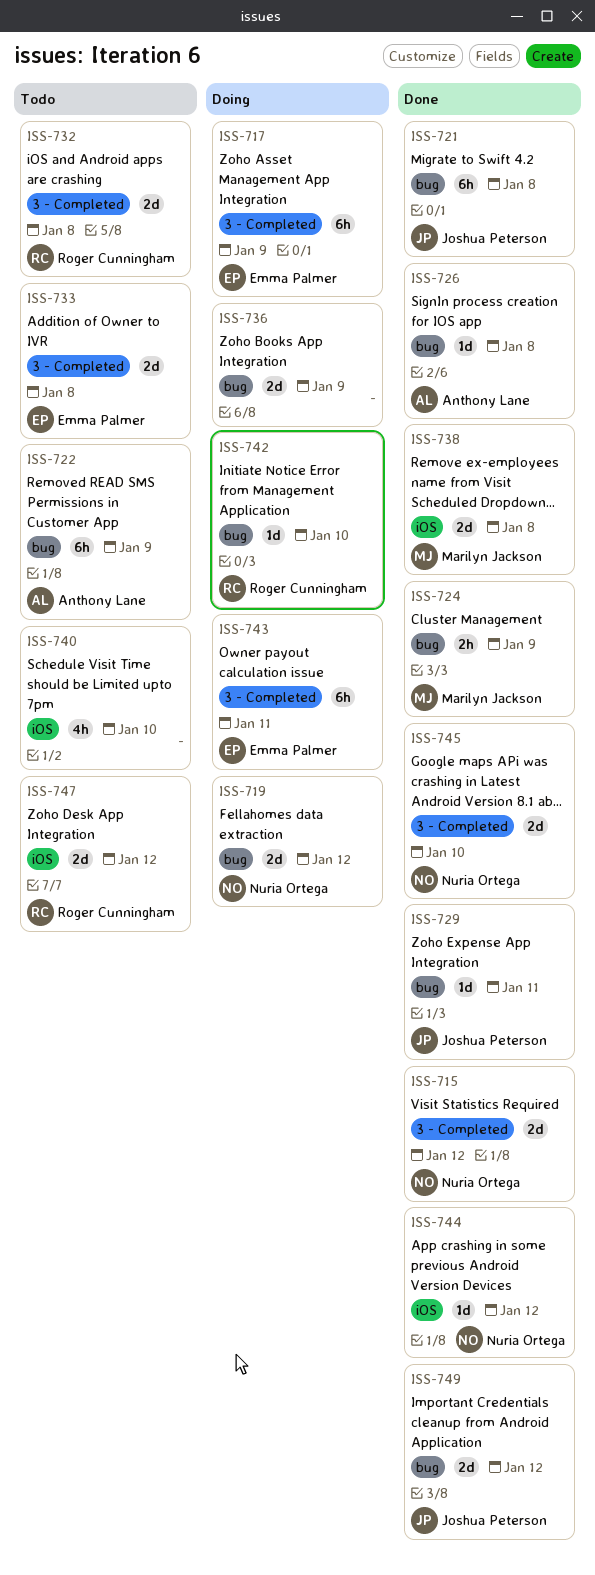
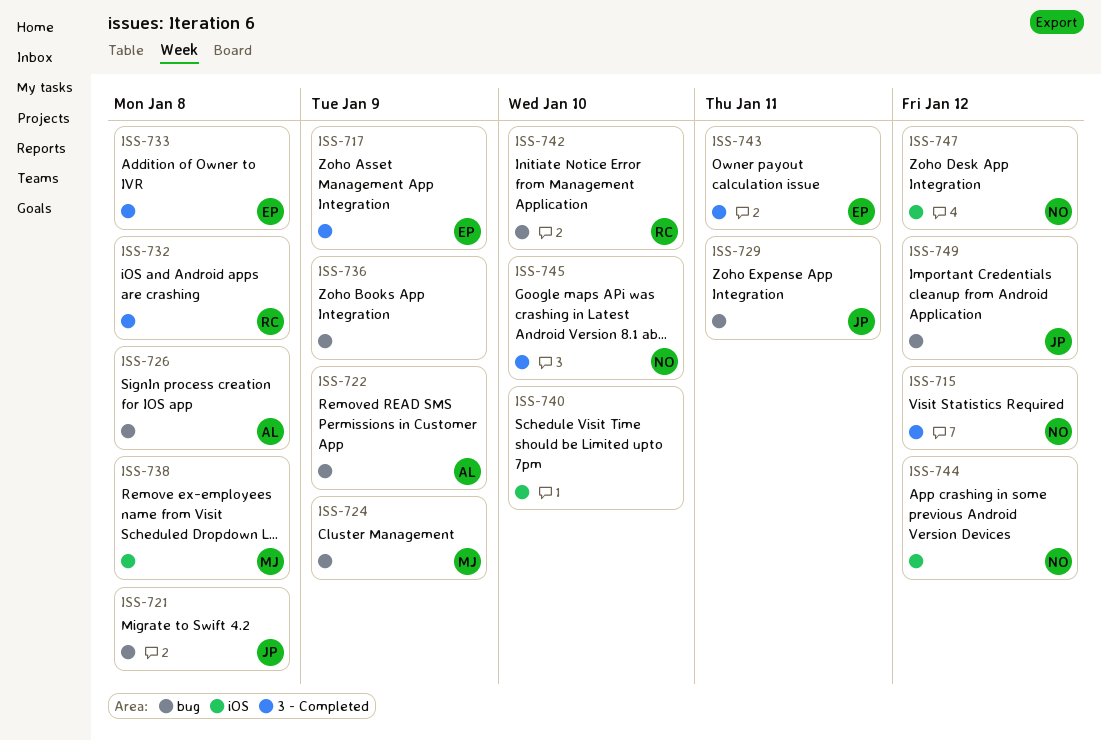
ISS-719: present -> none
ISS-747, owner: Roger Cunningham -> Nuria Ortega

